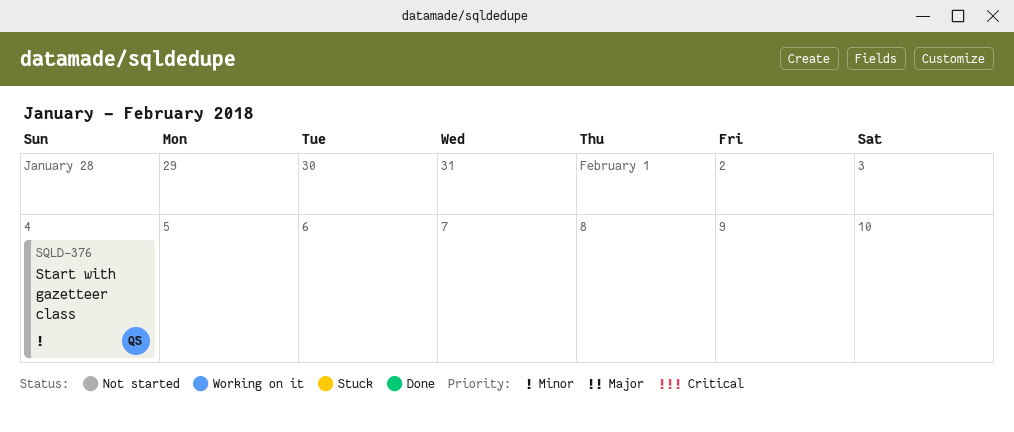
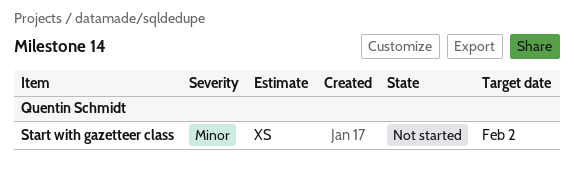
Start with gazetteer class, due: Feb 4 -> Feb 2

